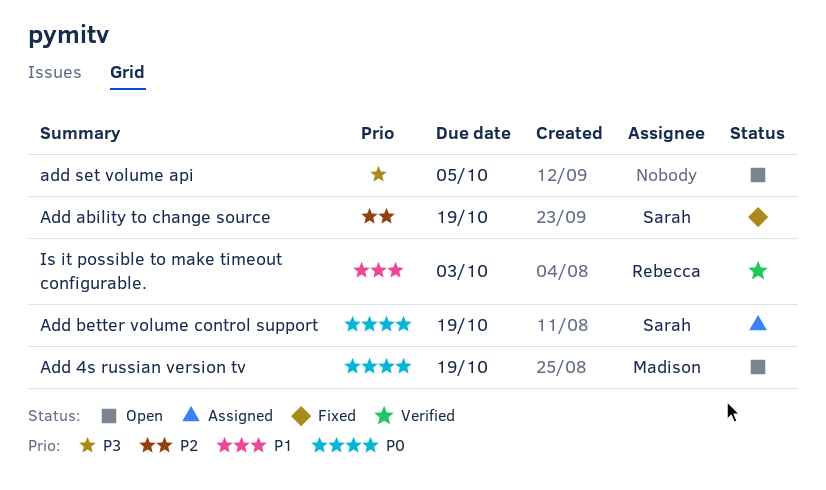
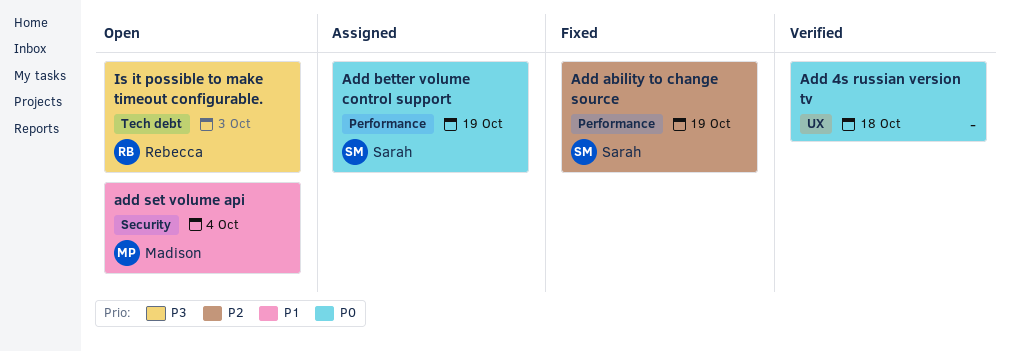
Add 4s russian version tv, status: Open -> Verified
Add 4s russian version tv, owner: Madison -> none
Add 4s russian version tv, due: Oct 19 -> Oct 18
add set volume api, owner: none -> Madison
add set volume api, priority: P3 -> P1
add set volume api, due: Oct 5 -> Oct 4
Is it possible to make timeout configurable., status: Verified -> Open
Is it possible to make timeout configurable., priority: P1 -> P3

